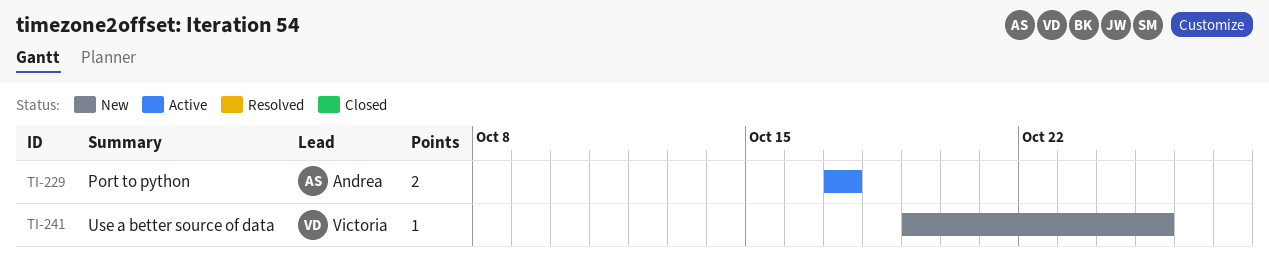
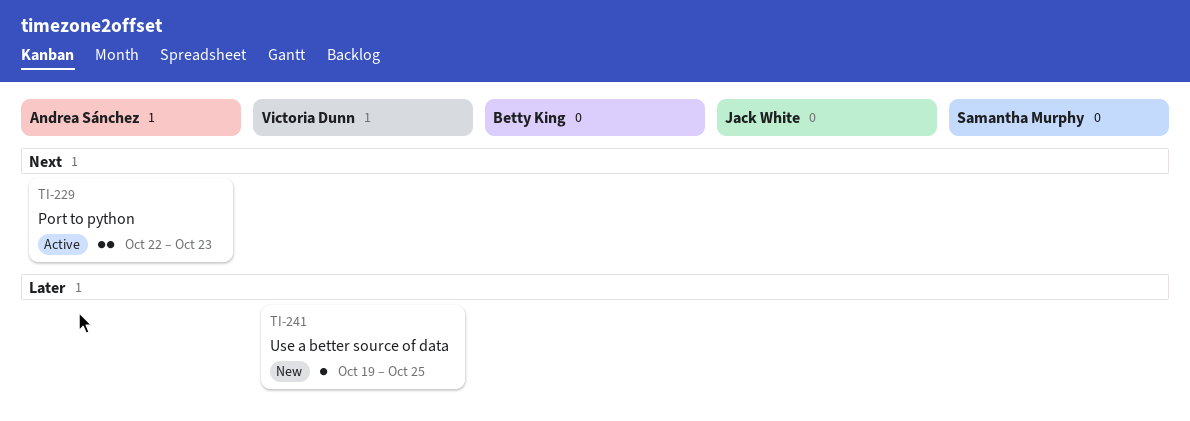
TI-229, start: Oct 17 -> Oct 22
TI-229, due: Oct 17 -> Oct 23

